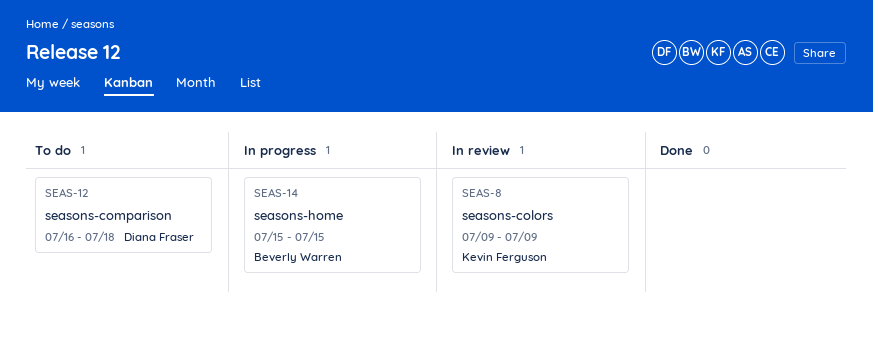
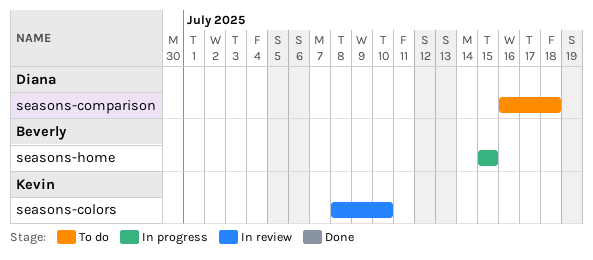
seasons-colors, start: Jul 9 -> Jul 8
seasons-colors, due: Jul 9 -> Jul 10

